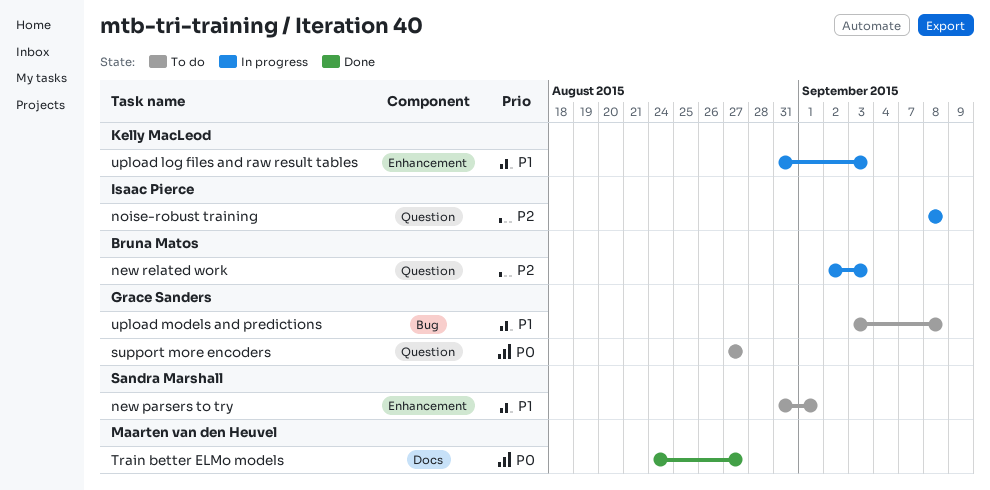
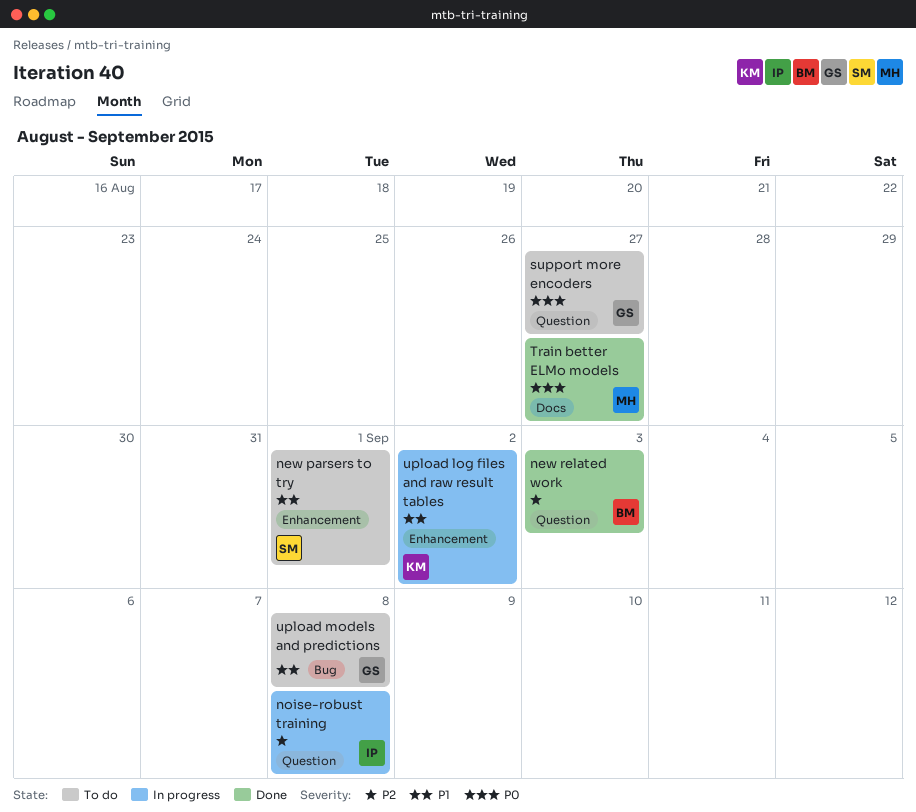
new related work, status: In progress -> Done
upload log files and raw result tables, due: Sep 3 -> Sep 2

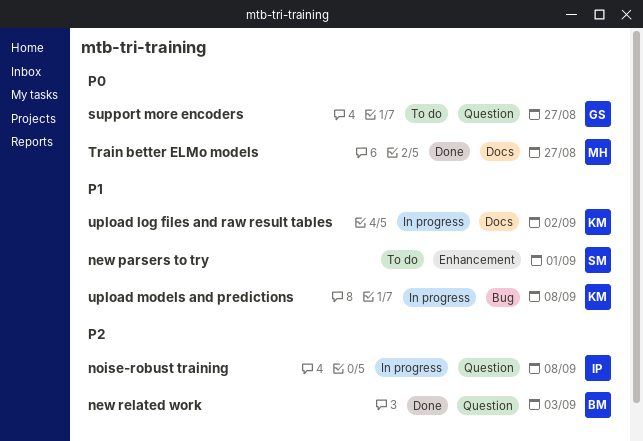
upload log files and raw result tables, label: Enhancement -> Docs
upload models and predictions, status: To do -> In progress
upload models and predictions, owner: GS -> KM

